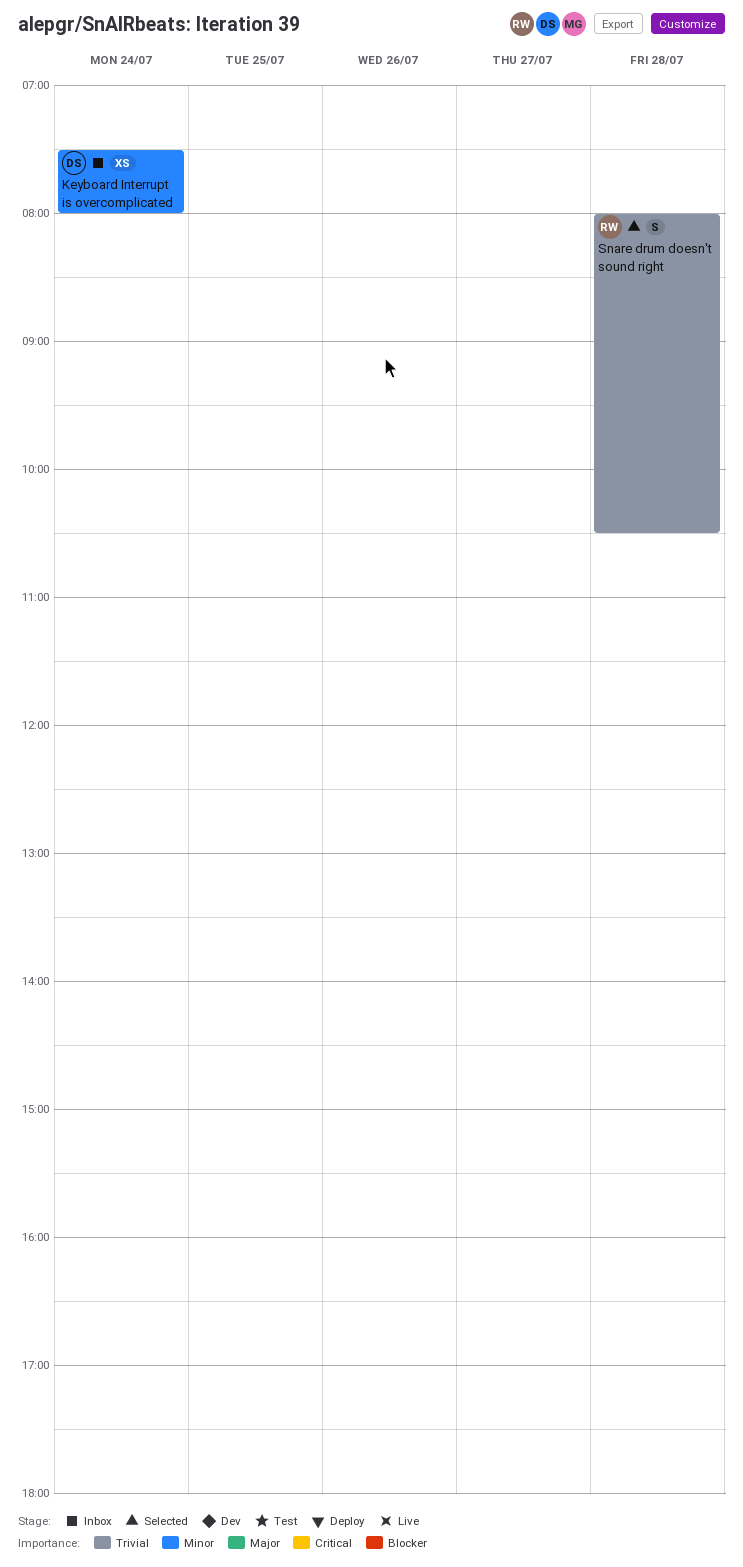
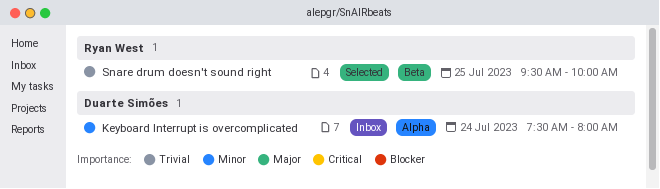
Snare drum doesn't sound right, day: Jul 28 -> Jul 25
Snare drum doesn't sound right, begins: 08:00 -> 09:30
Snare drum doesn't sound right, ends: 10:30 -> 10:00

